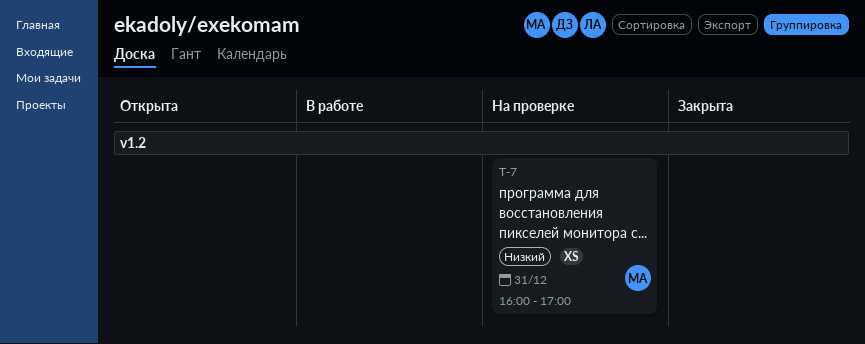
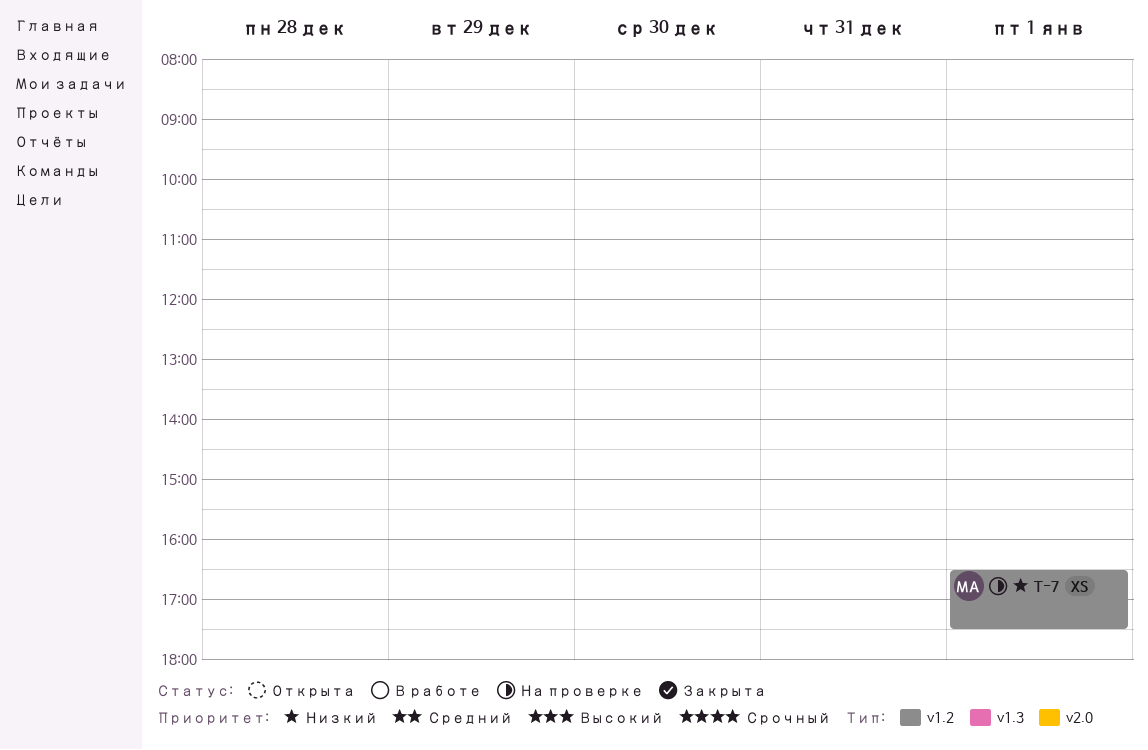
T-7, day: Dec 31 -> Jan 1
T-7, begins: 16:00 -> 16:30
T-7, ends: 17:00 -> 17:30

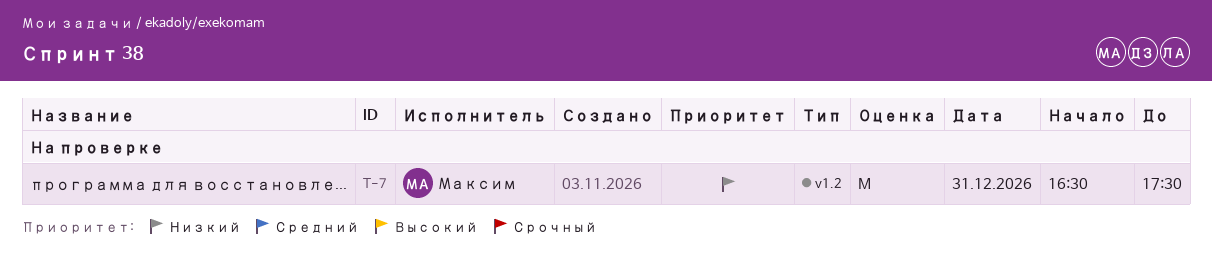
T-7, estimate: XS -> M
T-7, day: Jan 1 -> Dec 31

